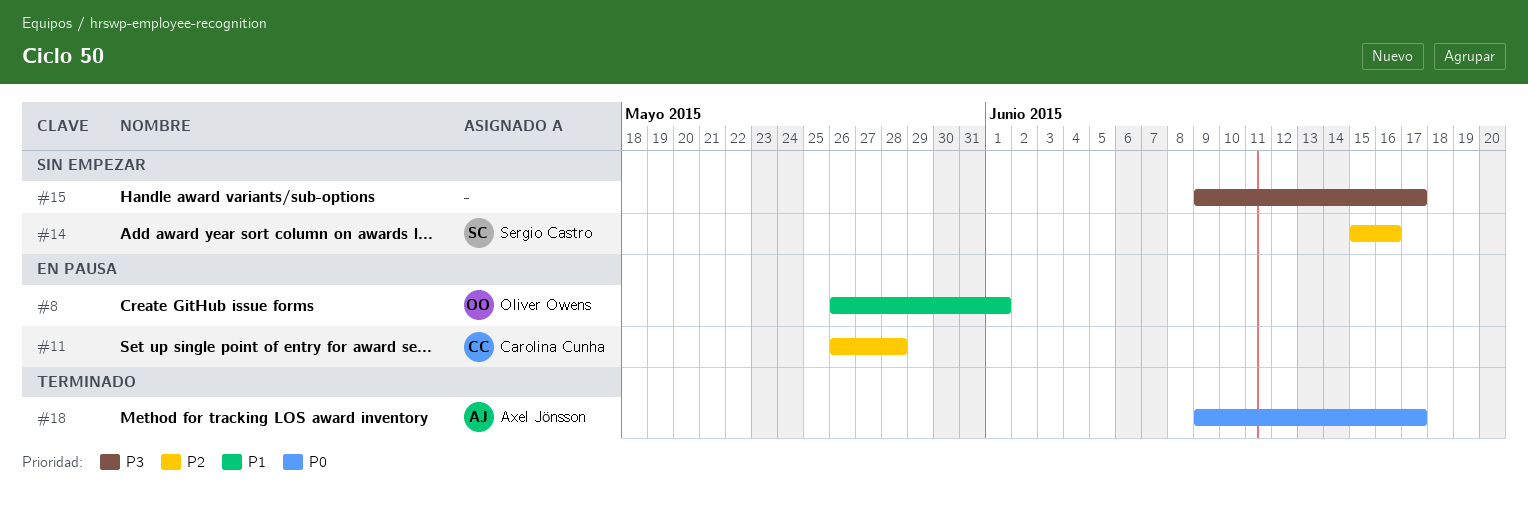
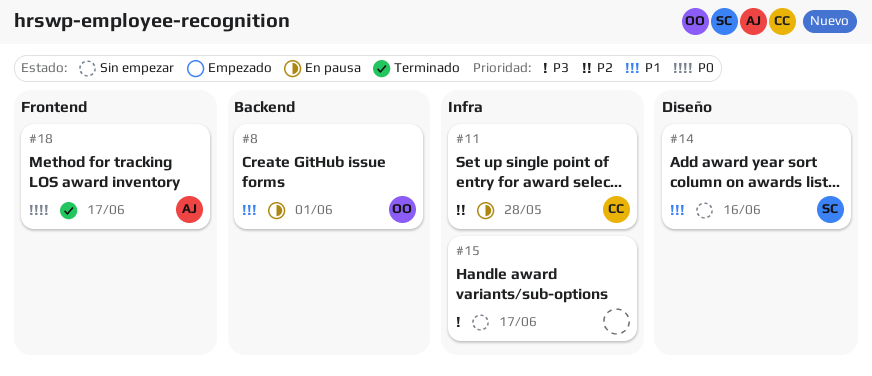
#14, priority: P2 -> P1

